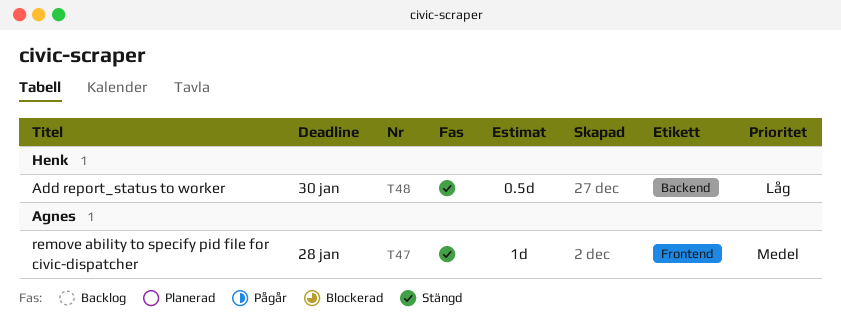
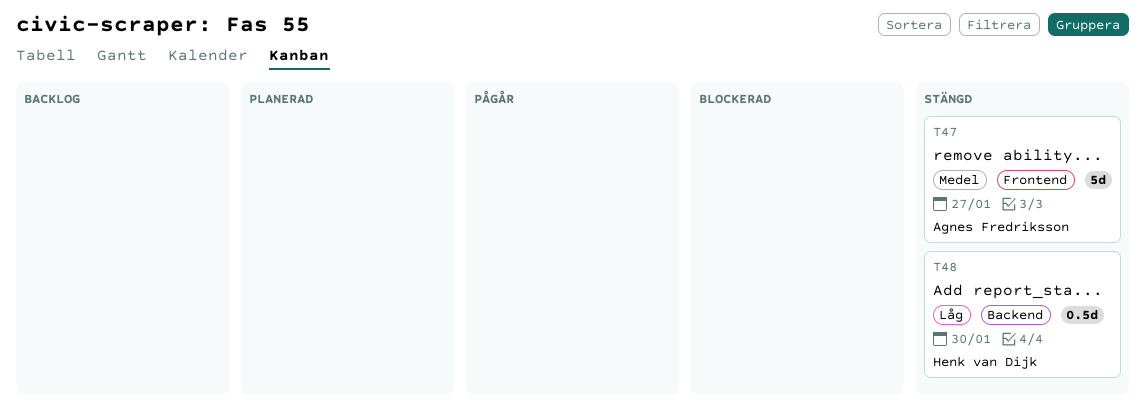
T47, estimate: 1d -> 5d
T47, due: Jan 28 -> Jan 27

